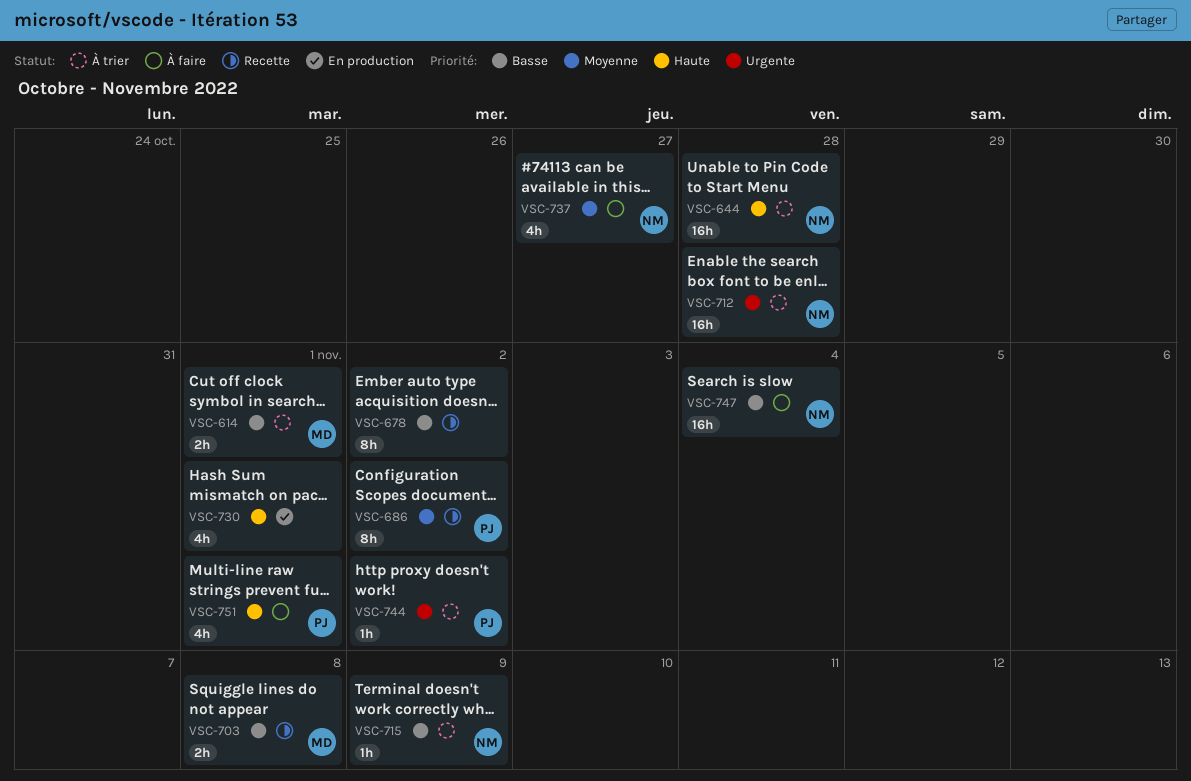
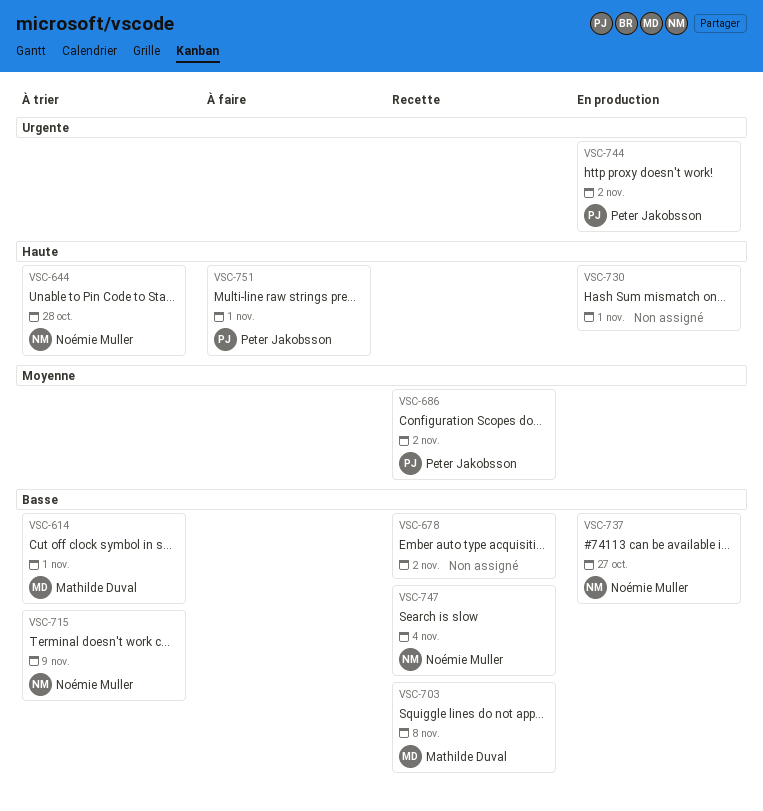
VSC-712: present -> none
VSC-737, status: À faire -> En production
VSC-737, priority: Moyenne -> Basse
VSC-744, status: À trier -> En production
VSC-747, status: À faire -> Recette

